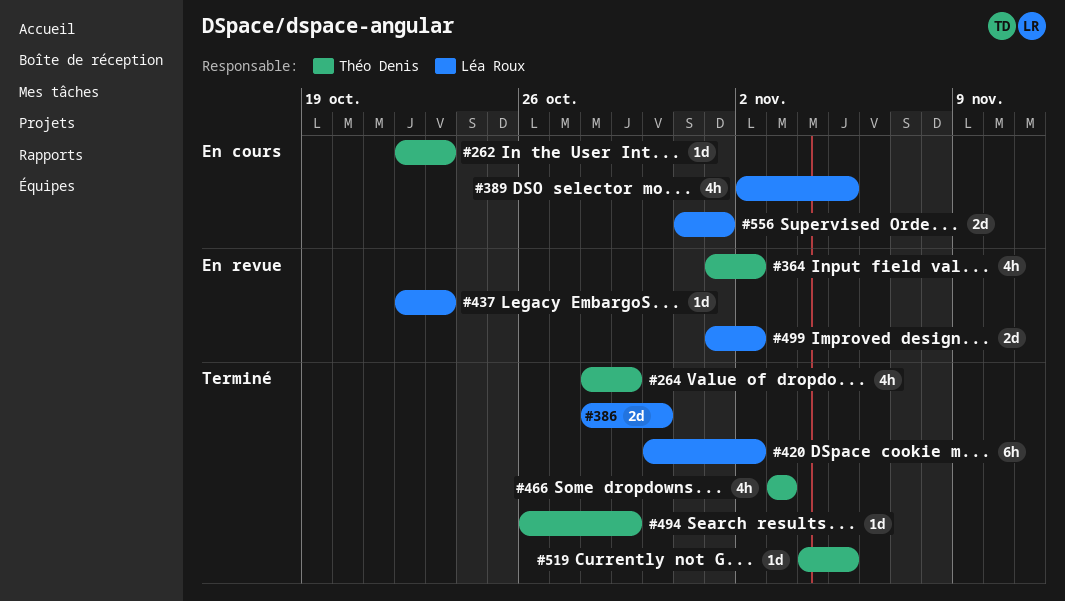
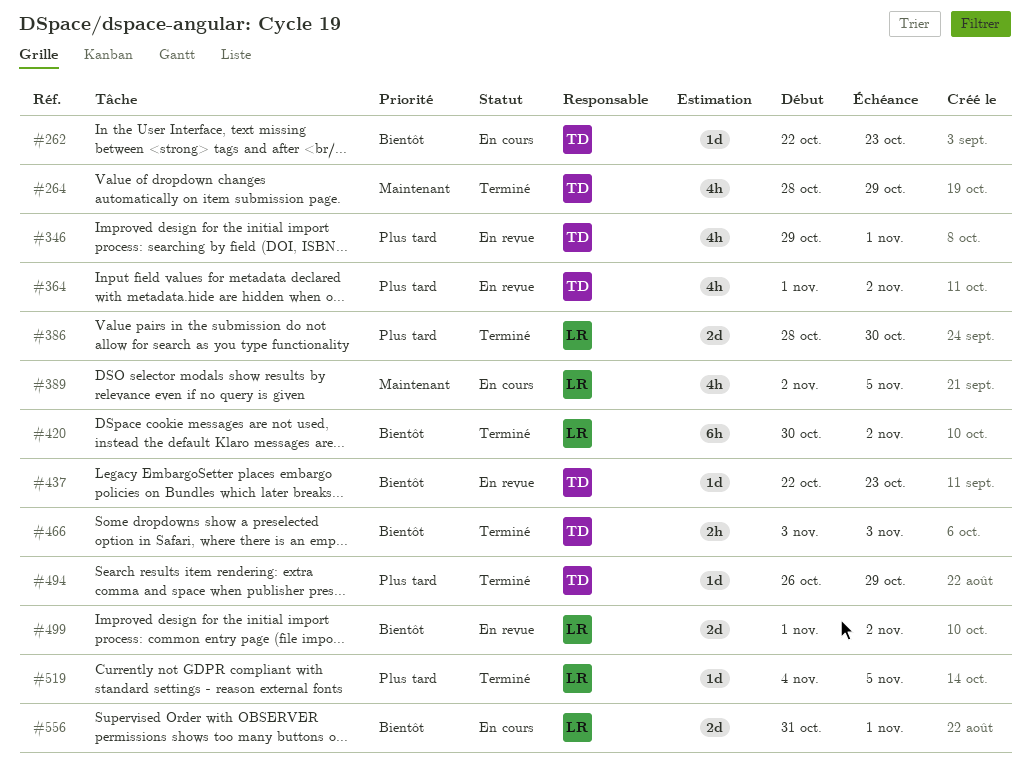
#346: none -> present
#437, owner: Léa Roux -> Théo Denis
#466, estimate: 4h -> 2h
#519, owner: Théo Denis -> Léa Roux

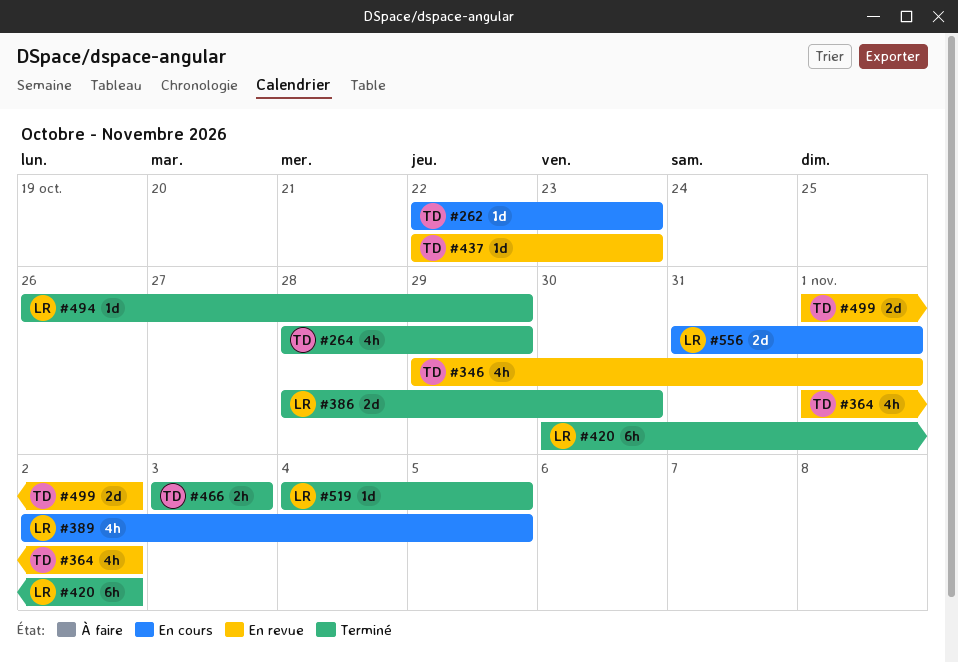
#494, owner: TD -> LR
#499, owner: LR -> TD

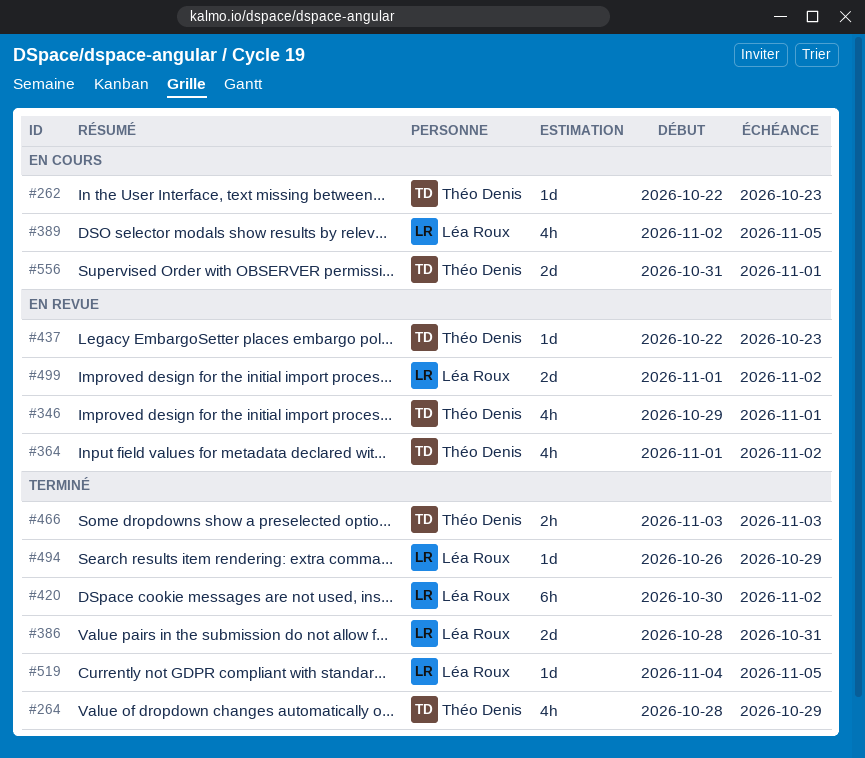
#386, due: Oct 30 -> Oct 31
#499, owner: Théo Denis -> Léa Roux
#556, owner: Léa Roux -> Théo Denis

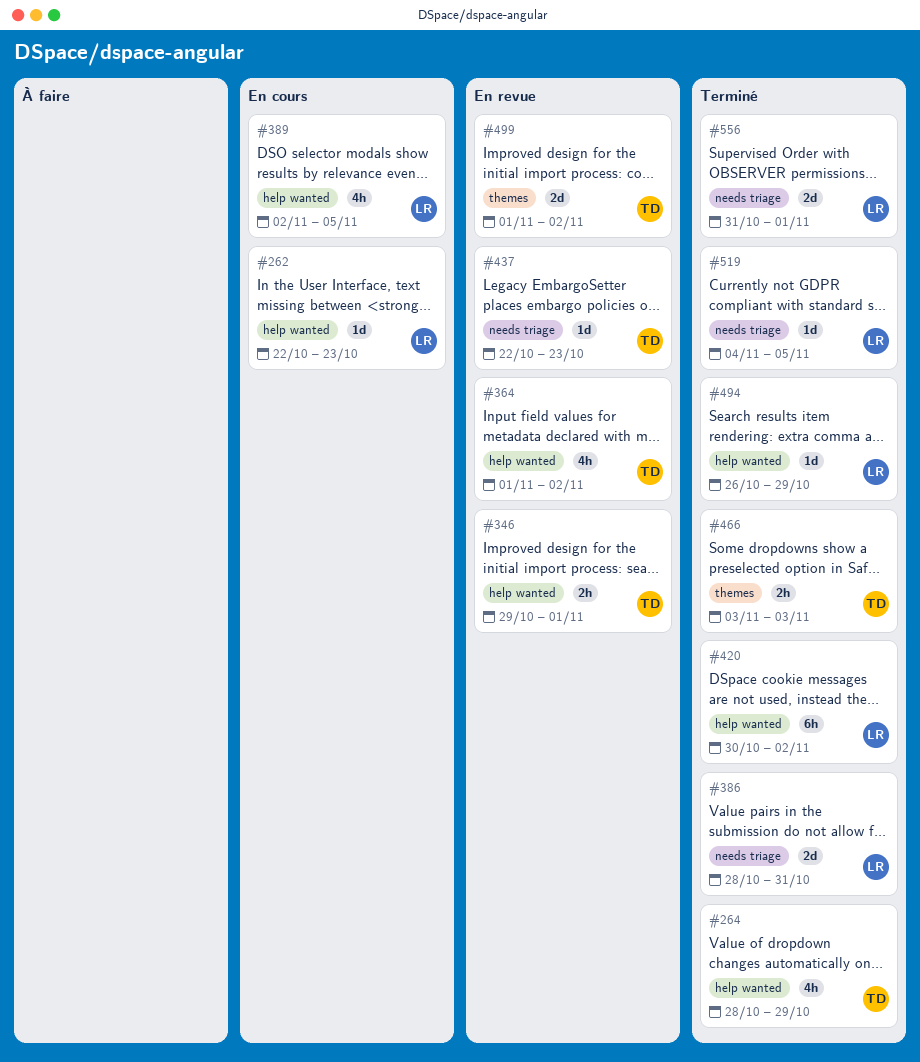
#262, owner: Théo Denis -> Léa Roux
#346, estimate: 4h -> 2h
#499, owner: Léa Roux -> Théo Denis
#556, status: En cours -> Terminé
#556, owner: Théo Denis -> Léa Roux

